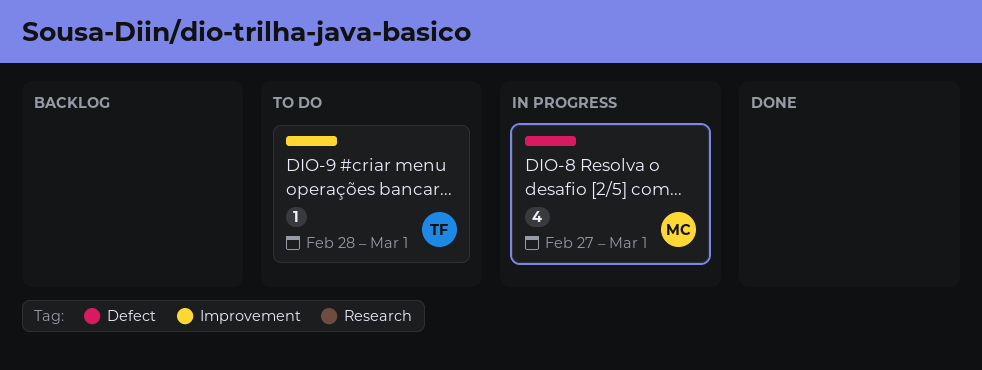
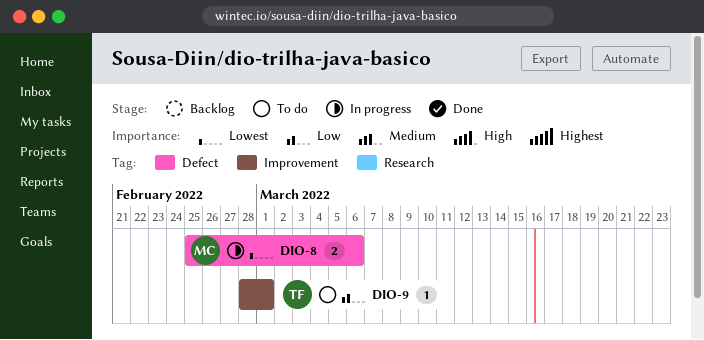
DIO-8, estimate: 4 -> 2
DIO-8, start: Feb 27 -> Feb 25
DIO-8, due: Mar 1 -> Mar 6

